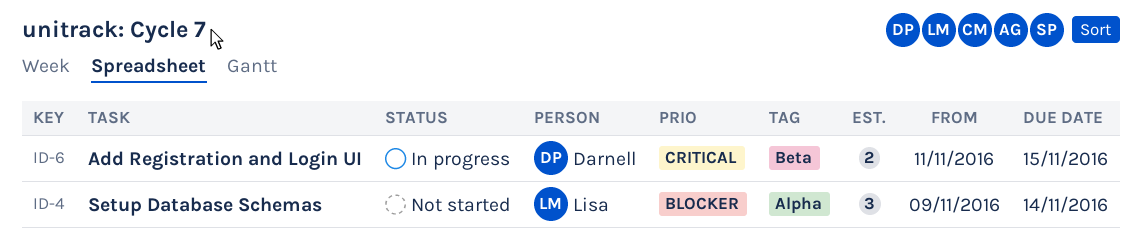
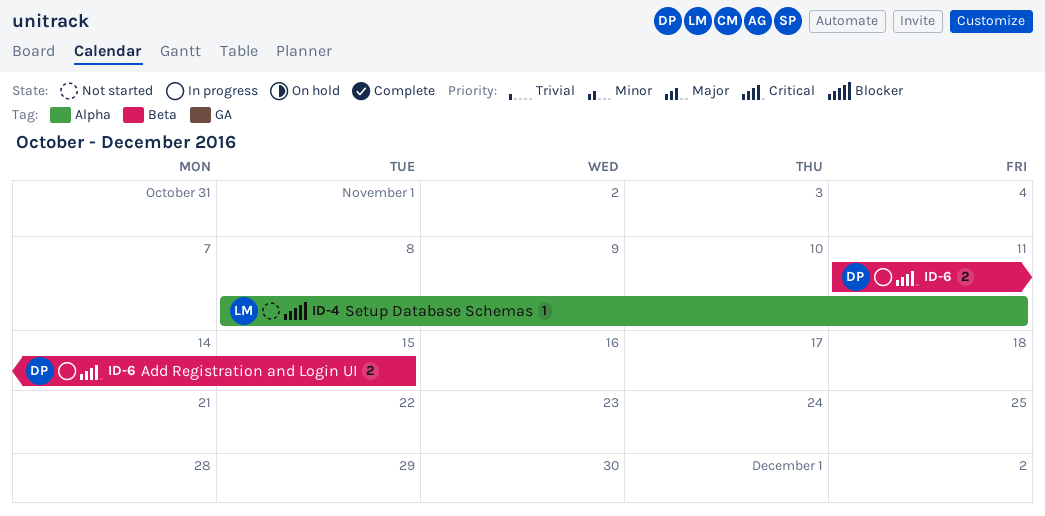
ID-4, estimate: 3 -> 1
ID-4, start: Nov 9 -> Nov 8
ID-4, due: Nov 14 -> Nov 11

